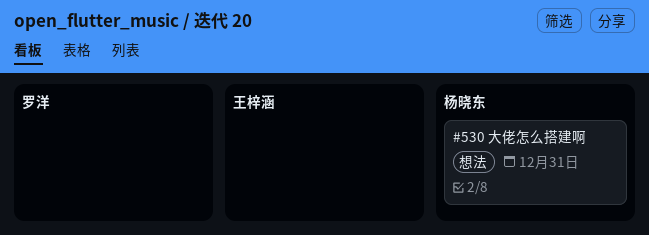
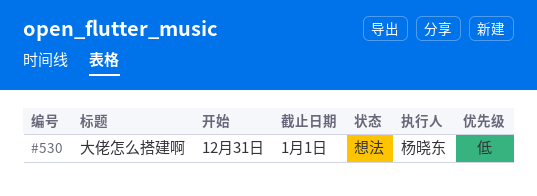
#530, due: Dec 31 -> Jan 1

